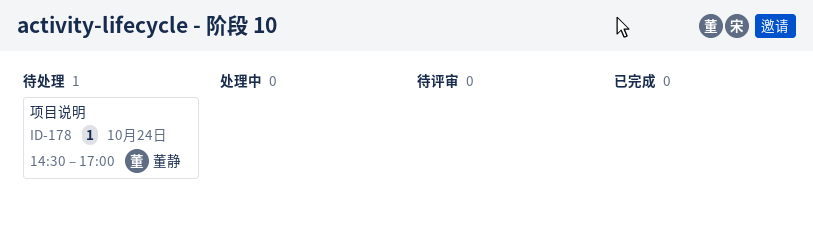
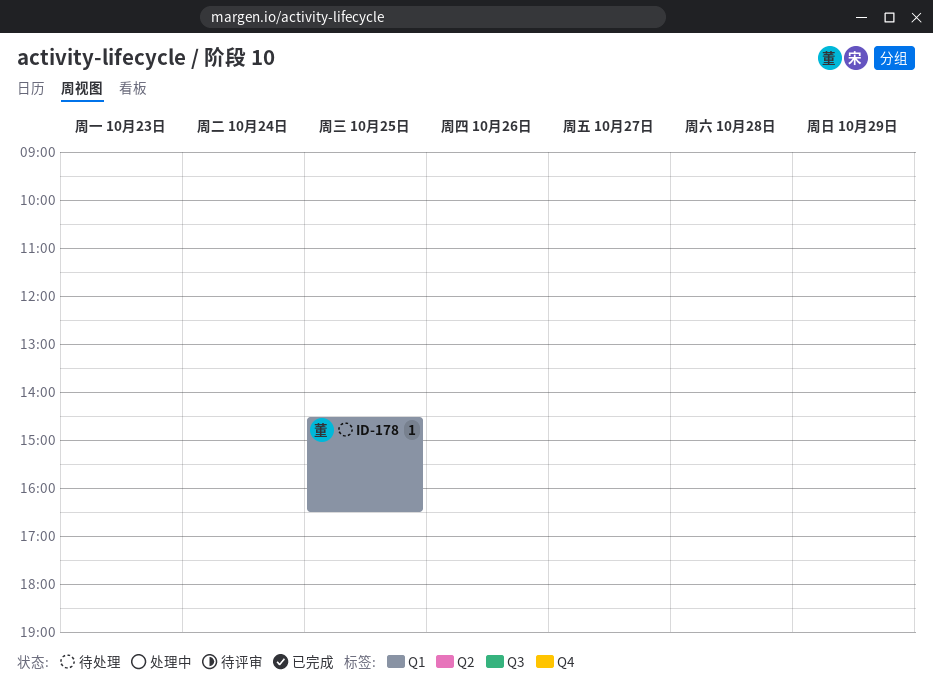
ID-178, day: Oct 24 -> Oct 25
ID-178, ends: 17:00 -> 16:30

